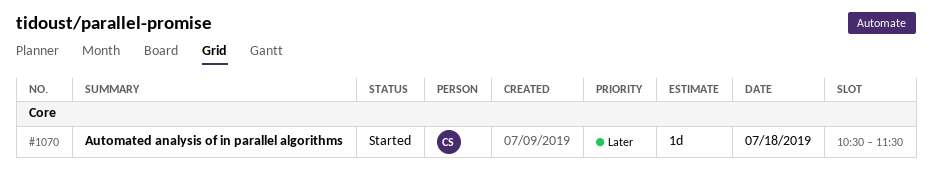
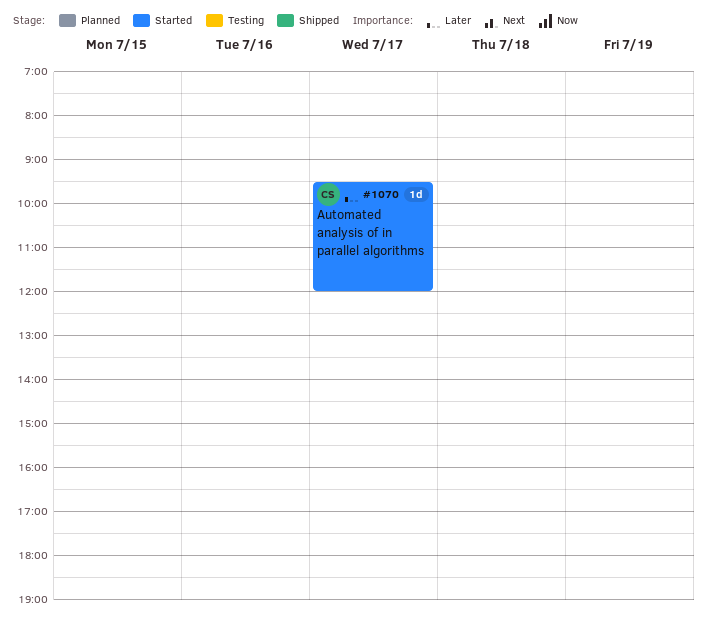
#1070, day: Jul 18 -> Jul 17
#1070, begins: 10:30 -> 09:30
#1070, ends: 11:30 -> 12:00

